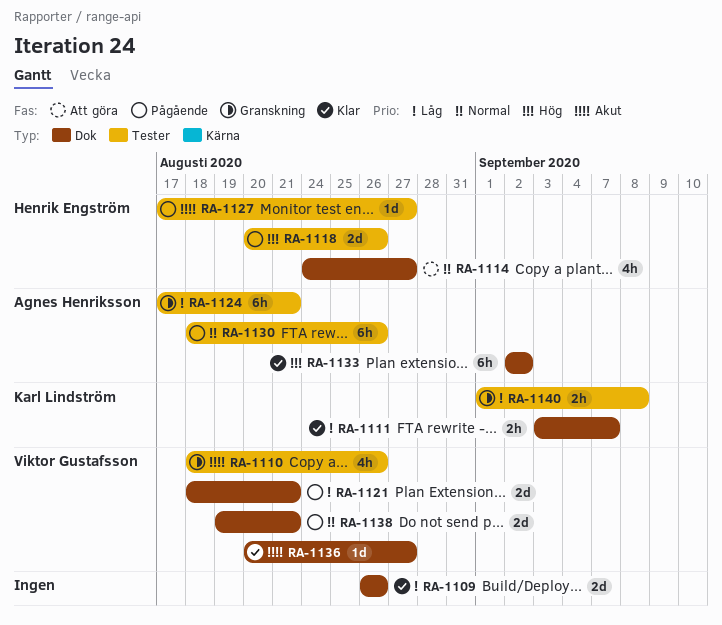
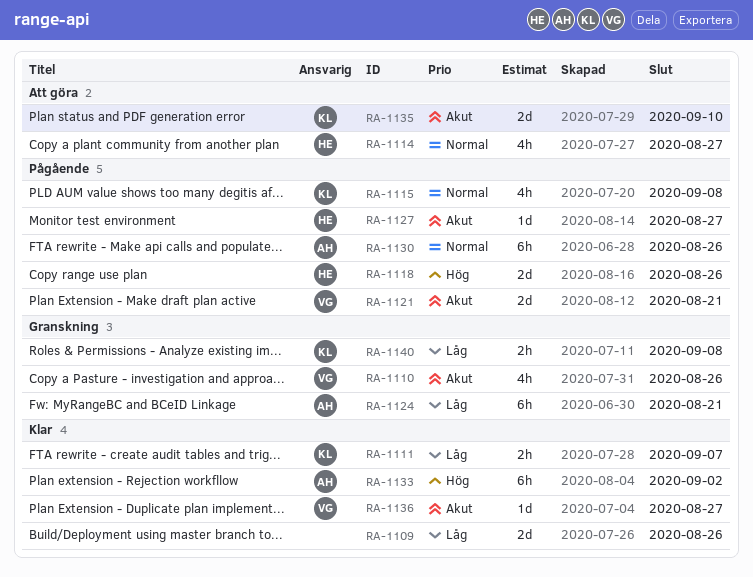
RA-1115: none -> present
RA-1121, priority: Låg -> Akut
RA-1135: none -> present
RA-1138: present -> none

